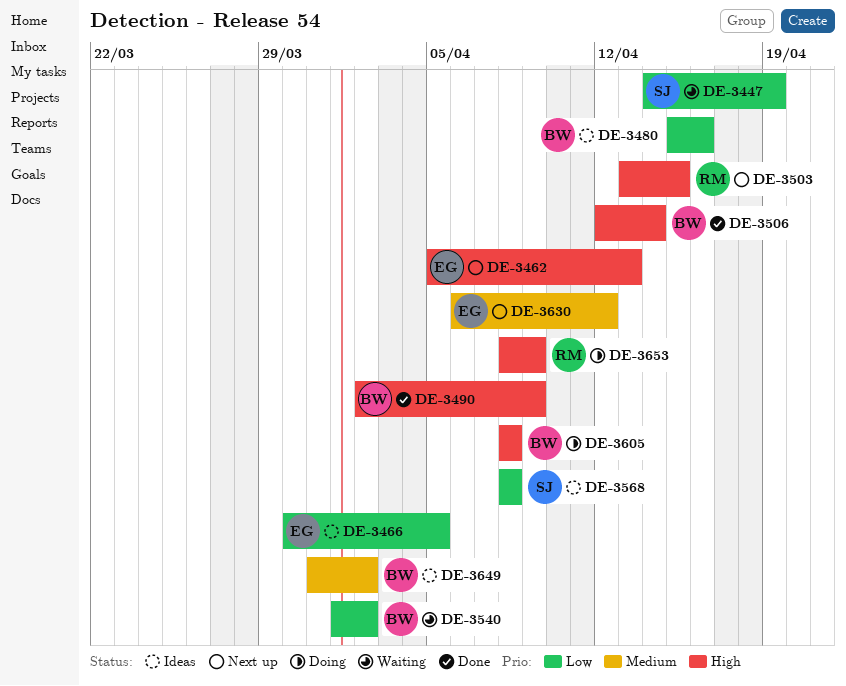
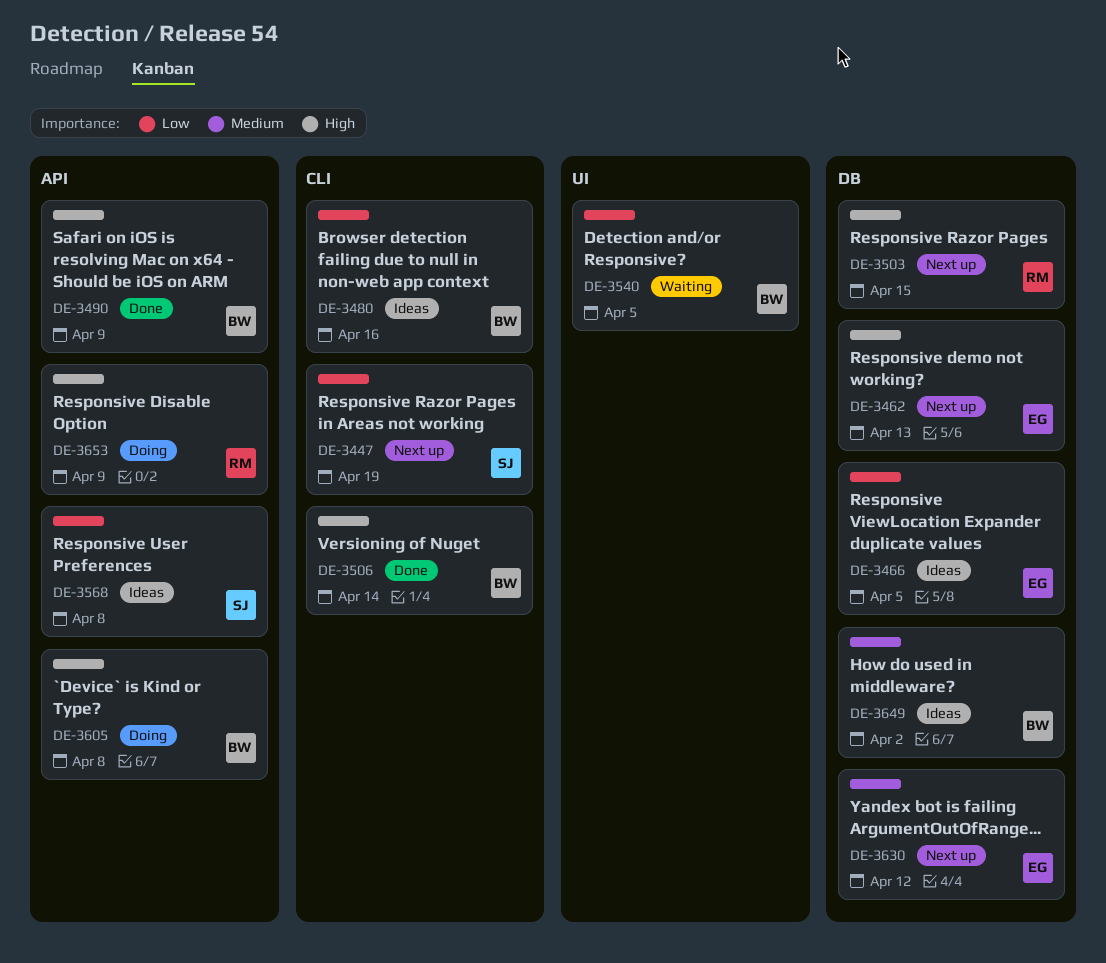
DE-3447, status: Waiting -> Next up
DE-3540, due: Apr 2 -> Apr 5

